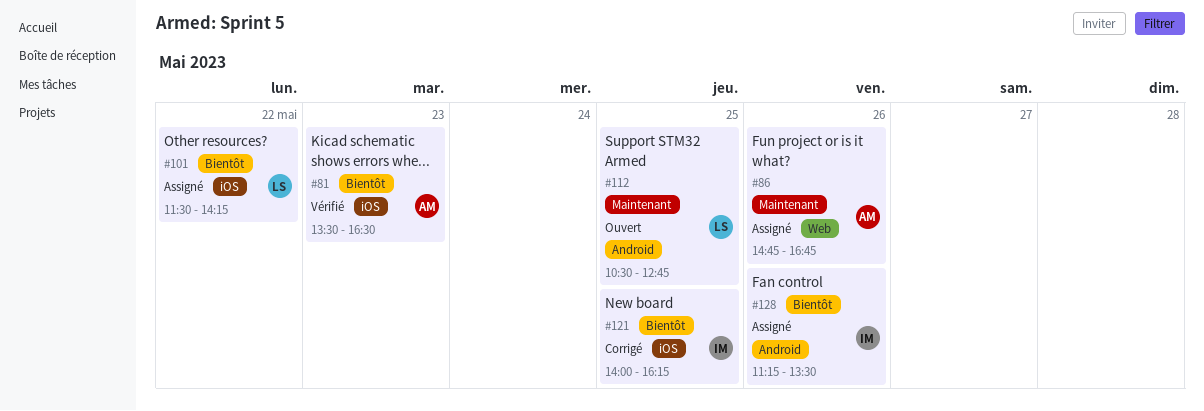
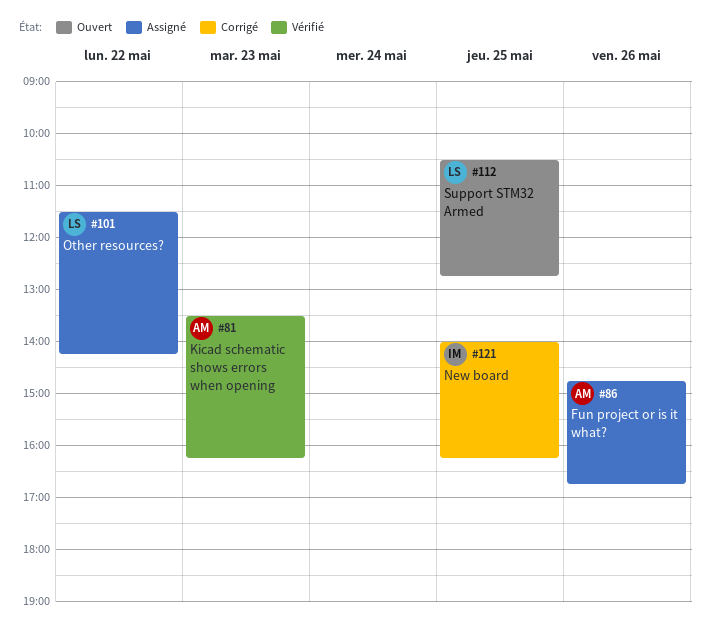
#81, ends: 16:30 -> 16:15
#128: present -> none

